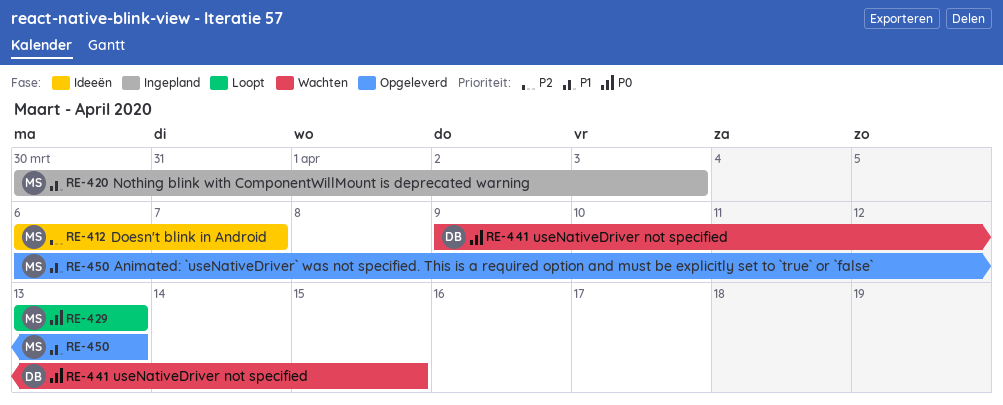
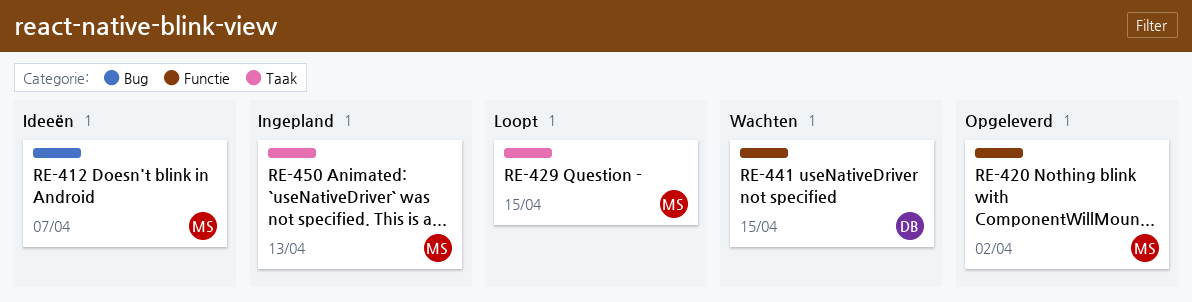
RE-420, status: Ingepland -> Opgeleverd
RE-420, due: Apr 3 -> Apr 2
RE-429, due: Apr 13 -> Apr 15
RE-450, status: Opgeleverd -> Ingepland

